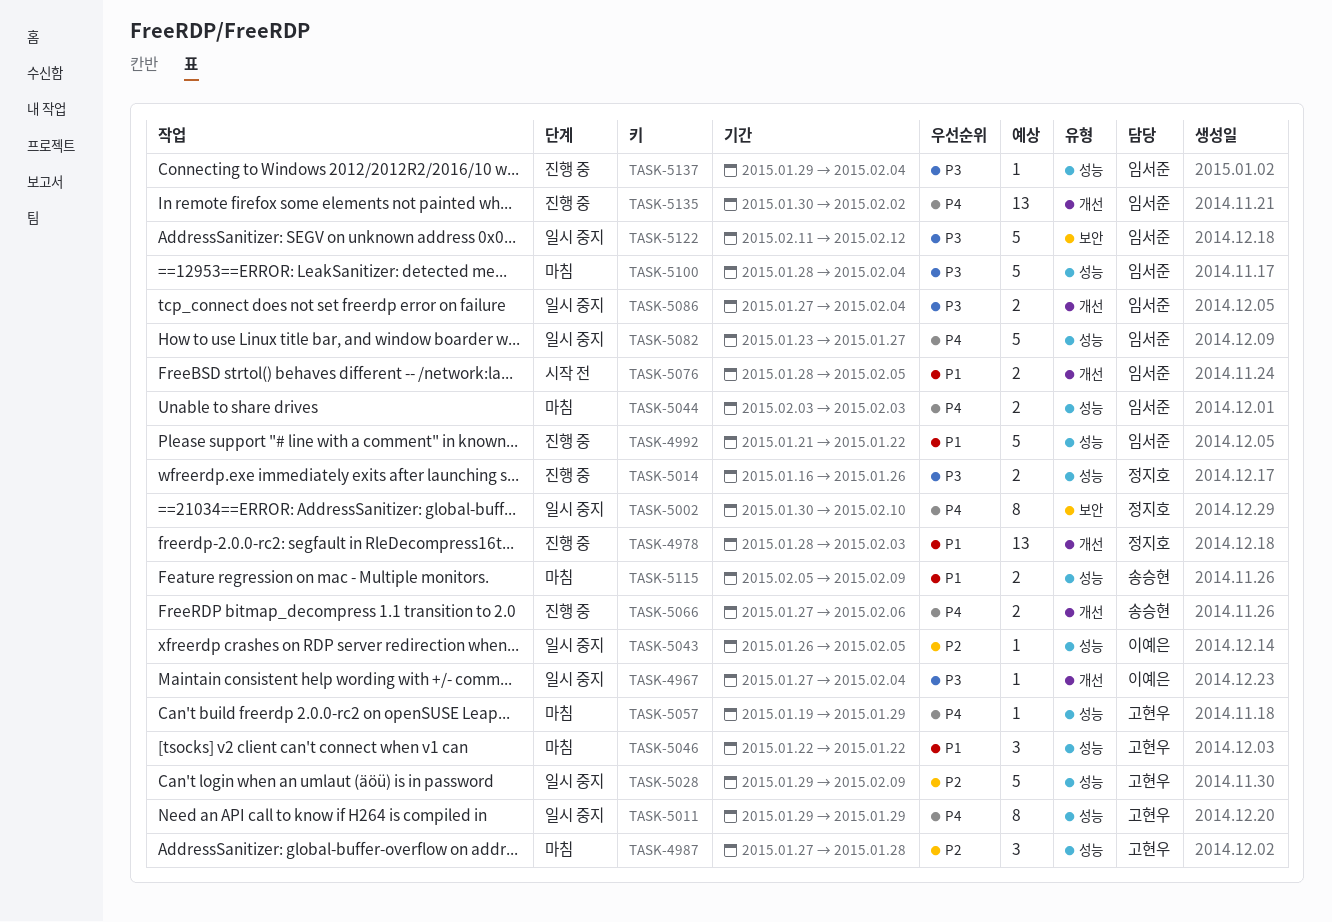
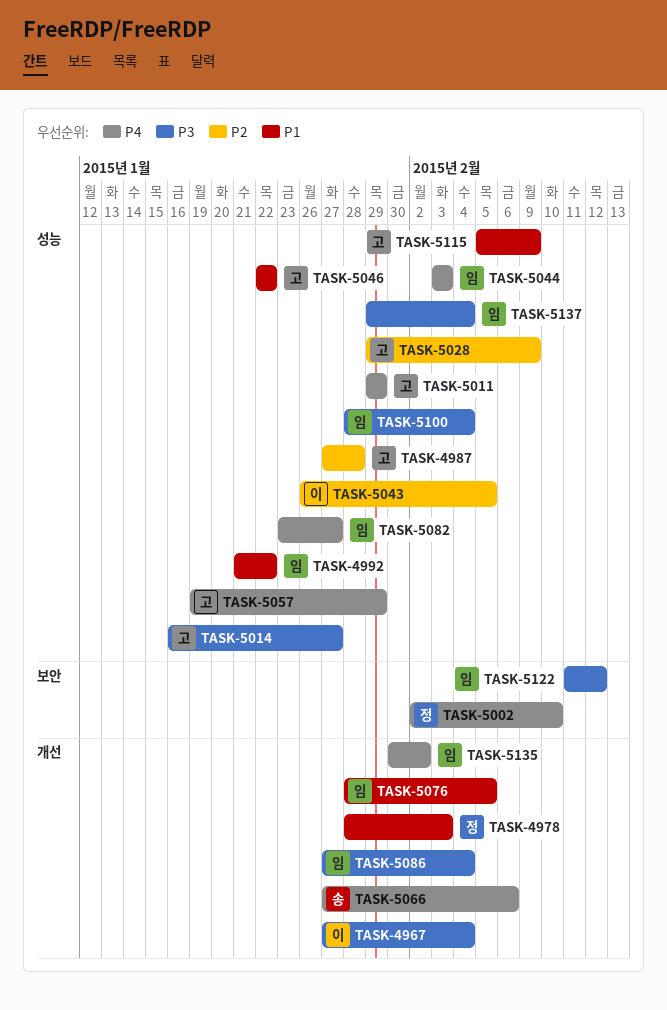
TASK-5002, start: Jan 30 -> Feb 2
TASK-5014, owner: 정지호 -> 고현우
TASK-5014, due: Jan 26 -> Jan 27
TASK-5115, owner: 송승현 -> 고현우

